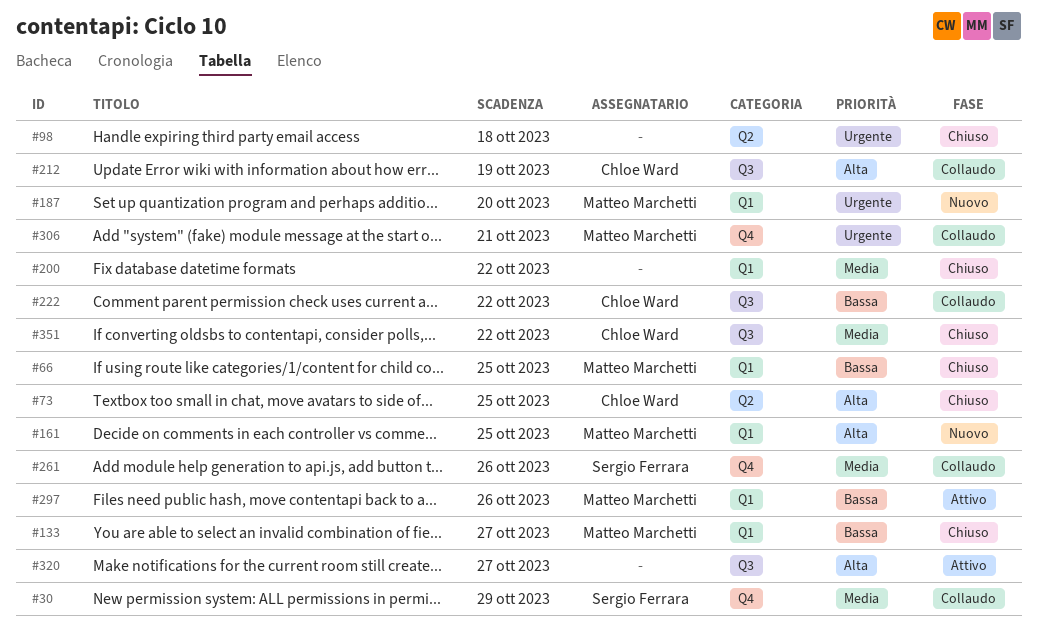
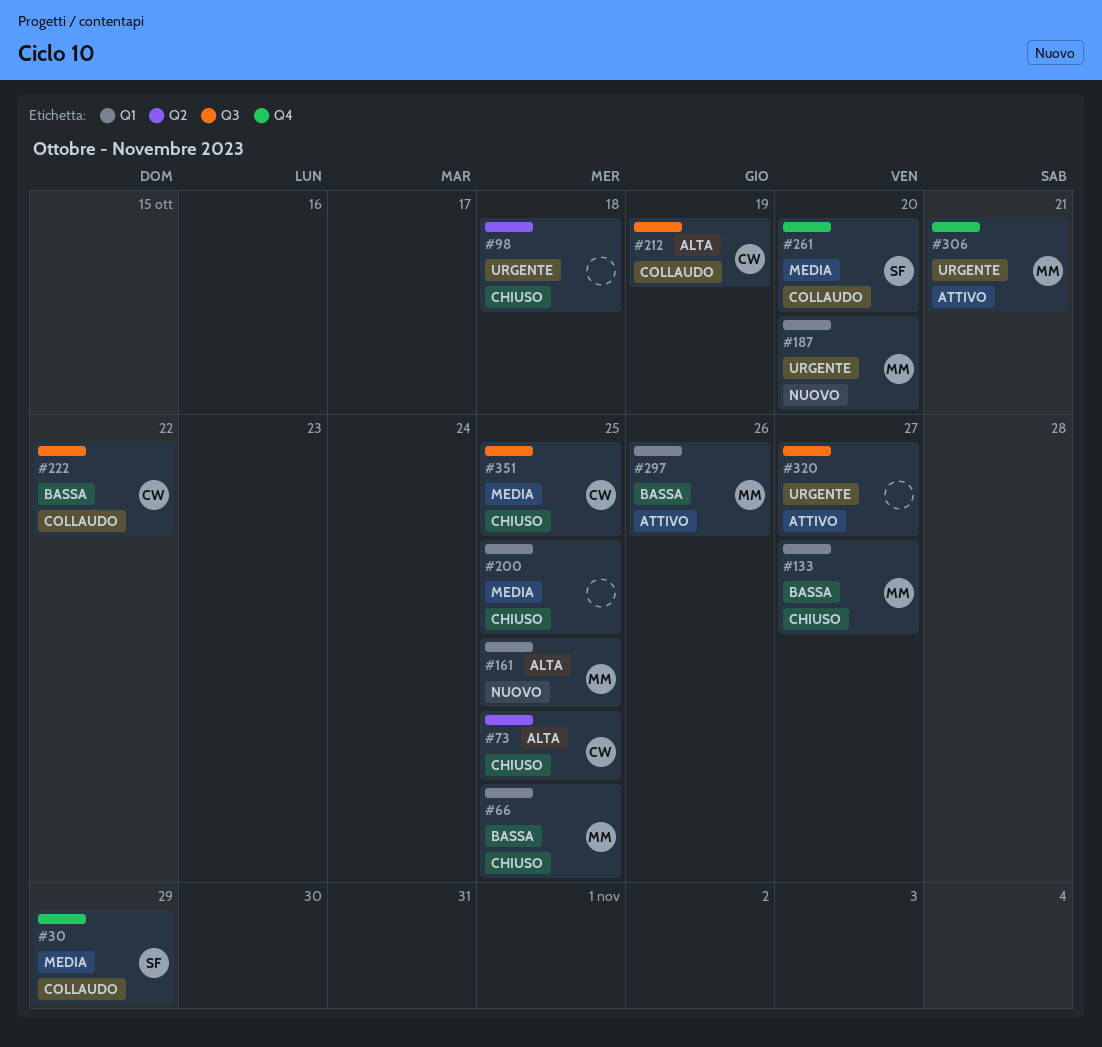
#200, due: Oct 22 -> Oct 25
#261, due: Oct 26 -> Oct 20
#306, status: Collaudo -> Attivo
#320, priority: Alta -> Urgente
#351, due: Oct 22 -> Oct 25

